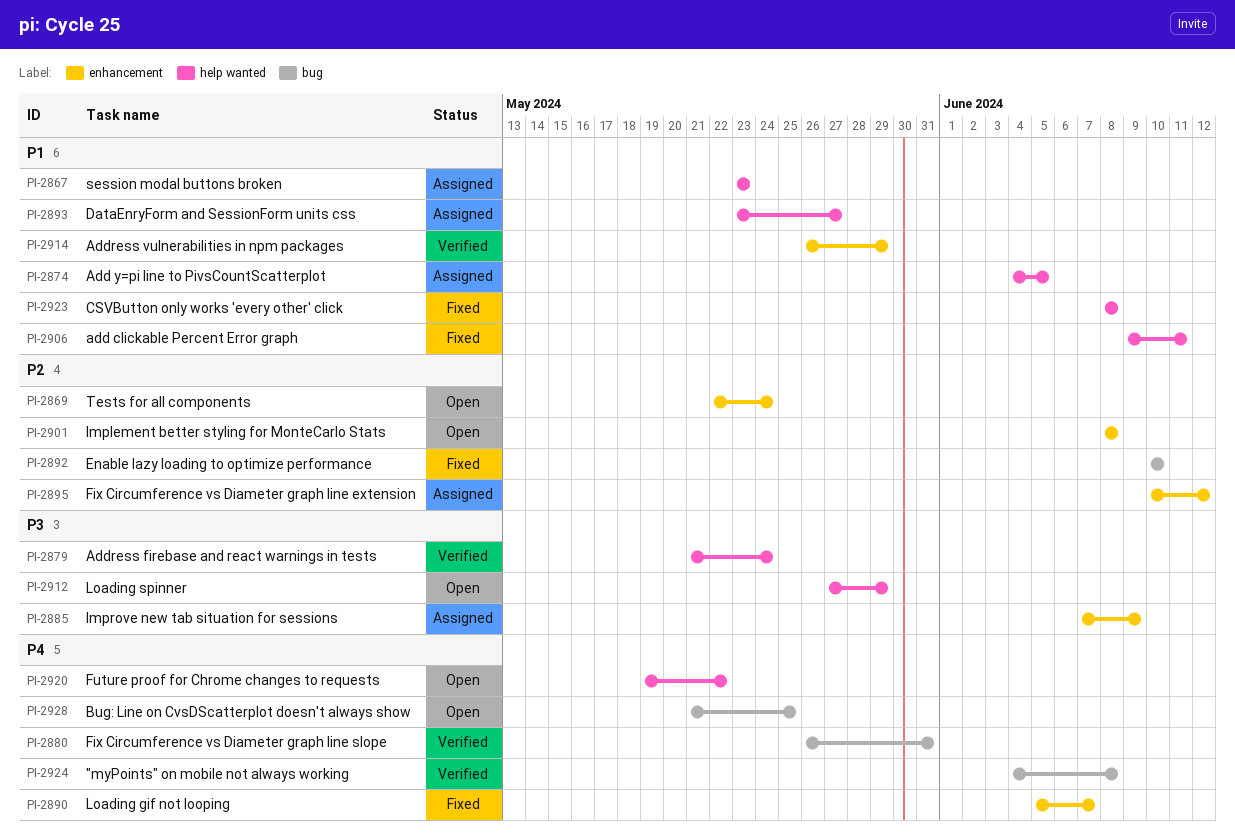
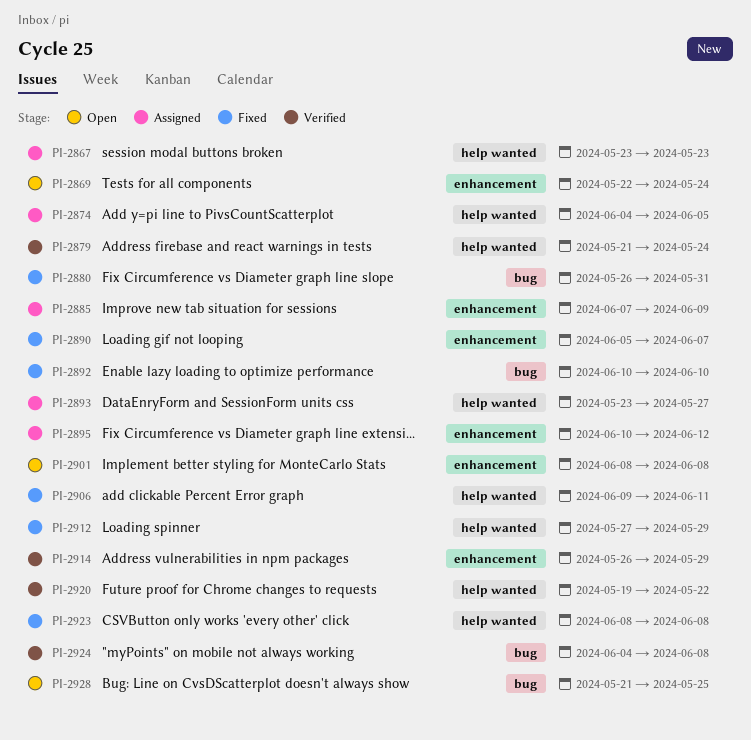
PI-2880, status: Verified -> Fixed
PI-2912, status: Open -> Fixed
PI-2920, status: Open -> Verified

